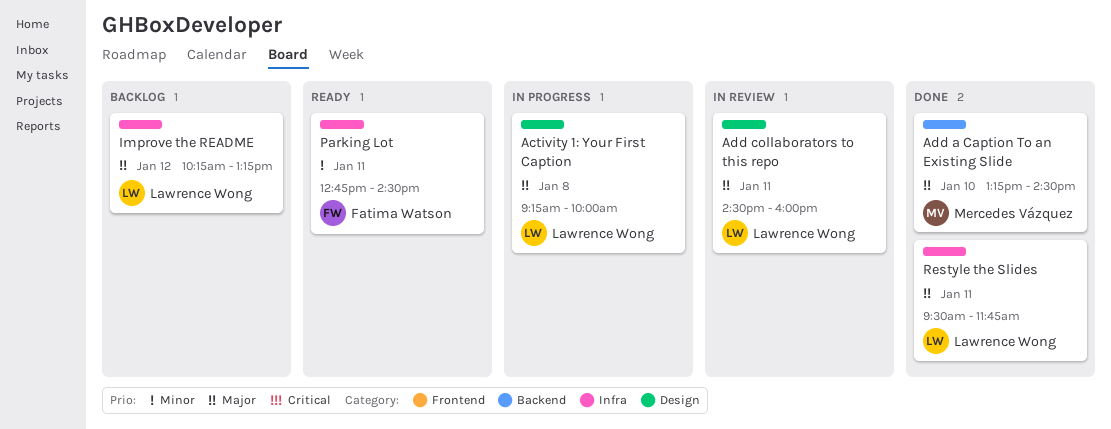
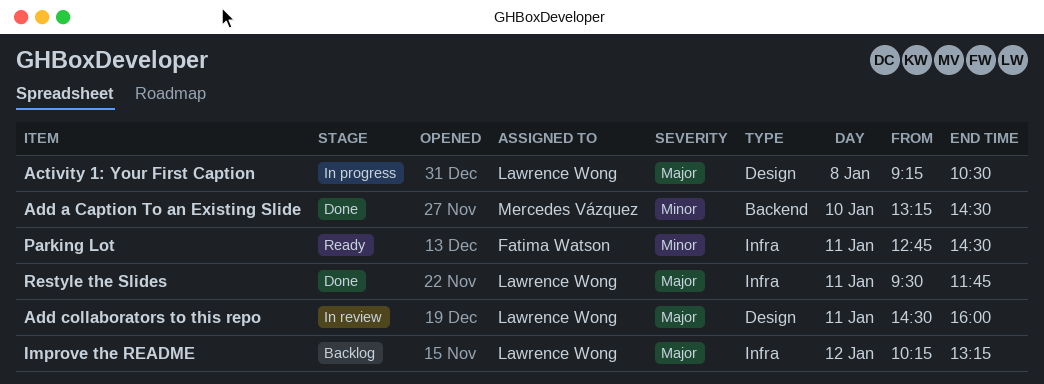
Activity 1: Your First Caption, ends: 10:00 -> 10:30
Add a Caption To an Existing Slide, priority: Major -> Minor

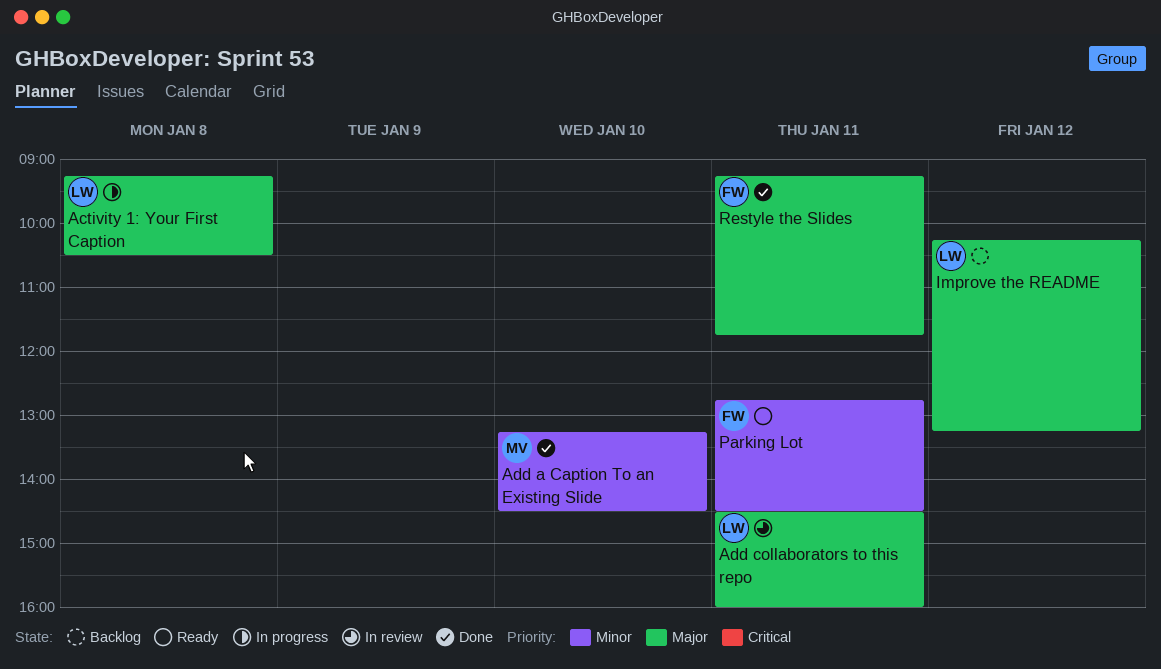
Restyle the Slides, owner: Lawrence Wong -> Fatima Watson
Restyle the Slides, begins: 09:30 -> 09:15

